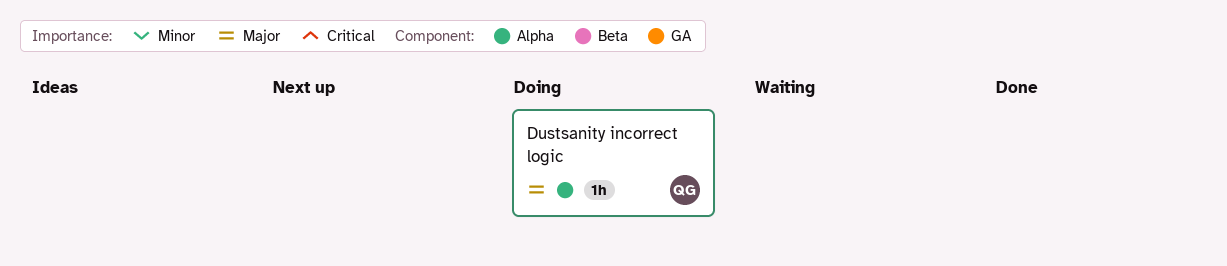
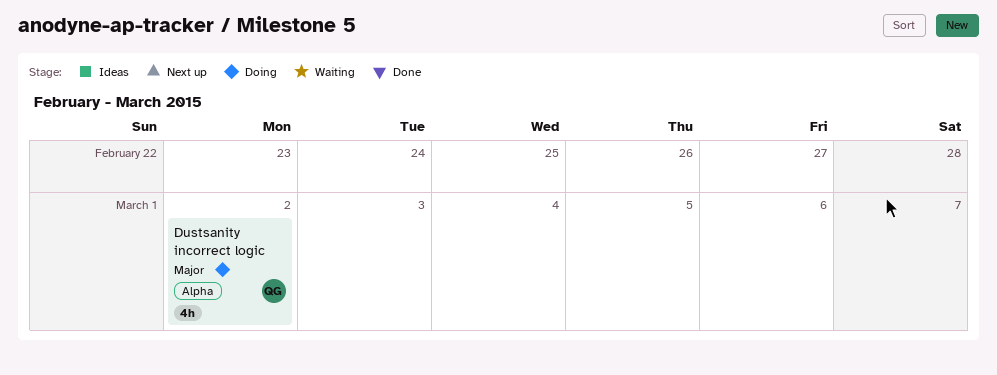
Dustsanity incorrect logic, estimate: 1h -> 4h

